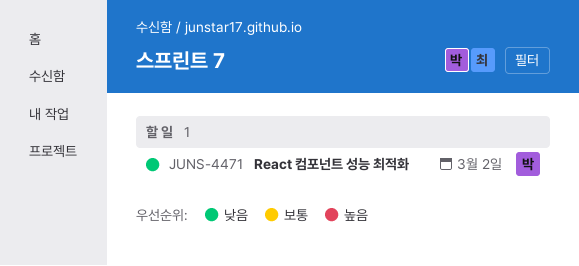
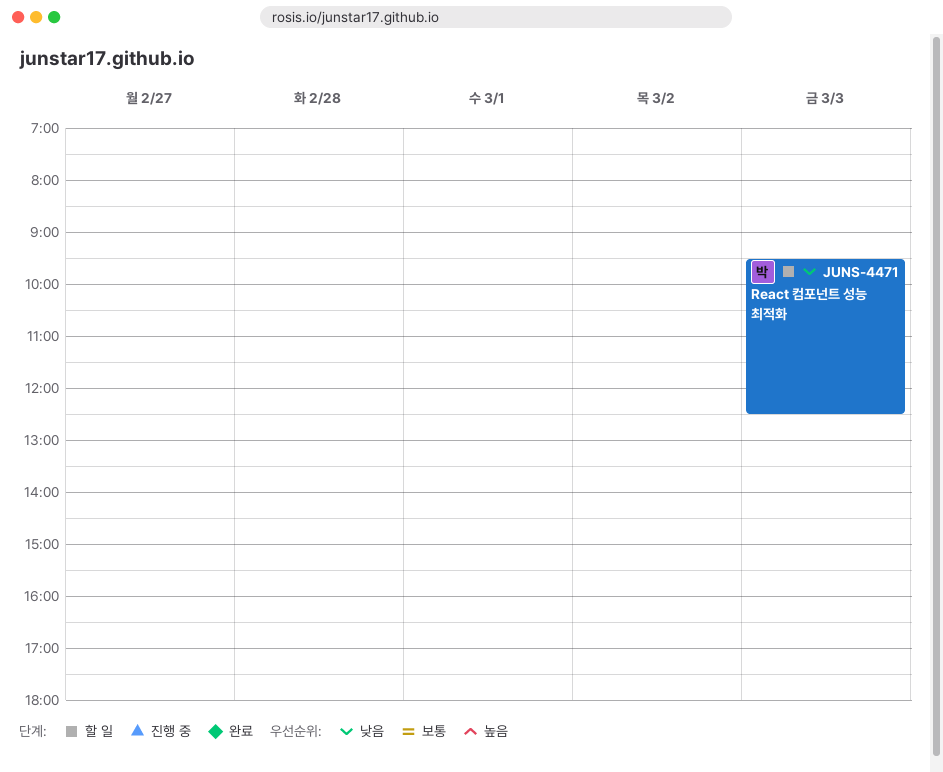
JUNS-4471, day: Mar 2 -> Mar 3

